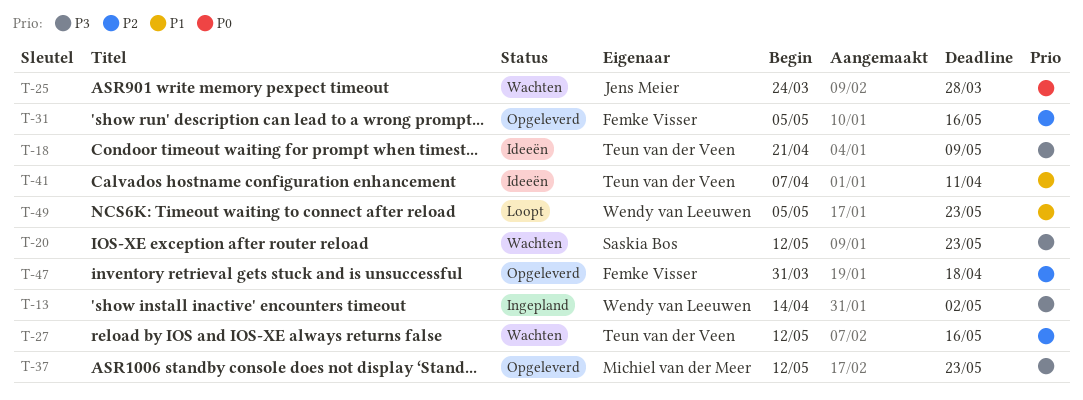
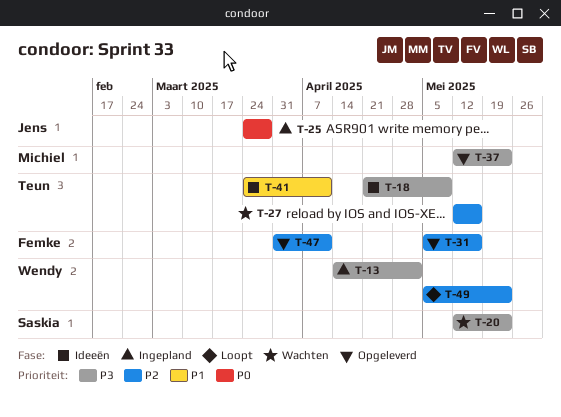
T-25, status: Wachten -> Ingepland
T-41, start: Apr 7 -> Mar 24
T-47, due: Apr 18 -> Apr 11
T-49, priority: P1 -> P2

